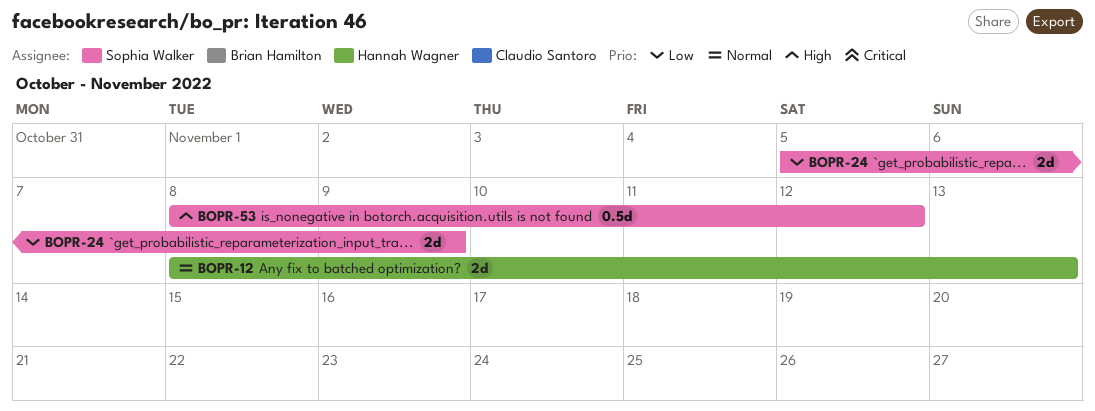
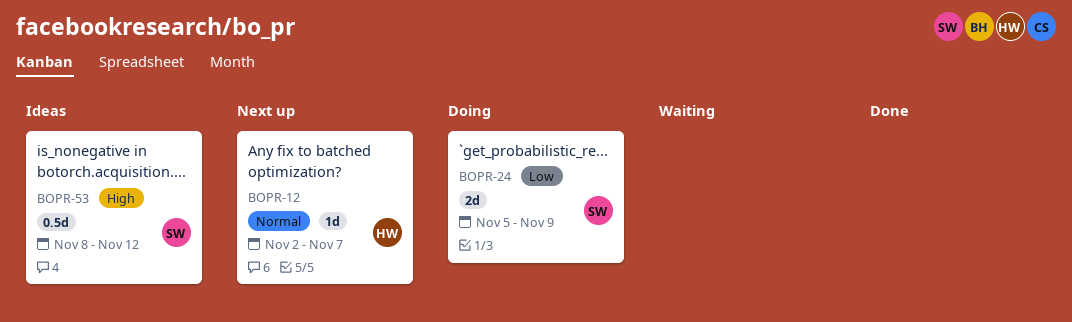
BOPR-12, estimate: 2d -> 1d
BOPR-12, start: Nov 8 -> Nov 2
BOPR-12, due: Nov 13 -> Nov 7

